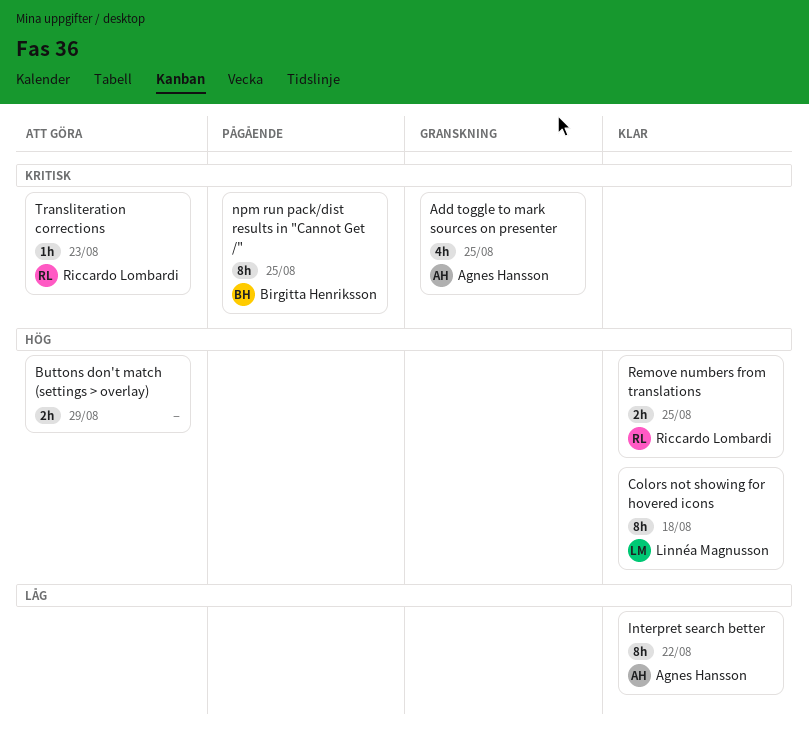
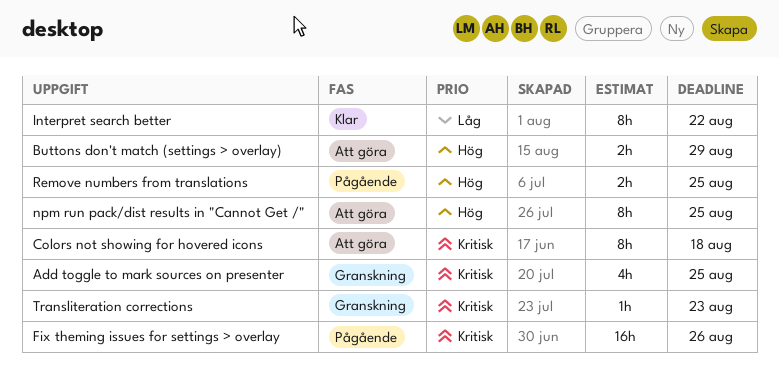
Colors not showing for hovered icons, status: Klar -> Att göra
Colors not showing for hovered icons, priority: Hög -> Kritisk
Fix theming issues for settings > overlay: none -> present
npm run pack/dist results in "Cannot Get /", status: Pågående -> Att göra
npm run pack/dist results in "Cannot Get /", priority: Kritisk -> Hög
Remove numbers from translations, status: Klar -> Pågående
Transliteration corrections, status: Att göra -> Granskning

